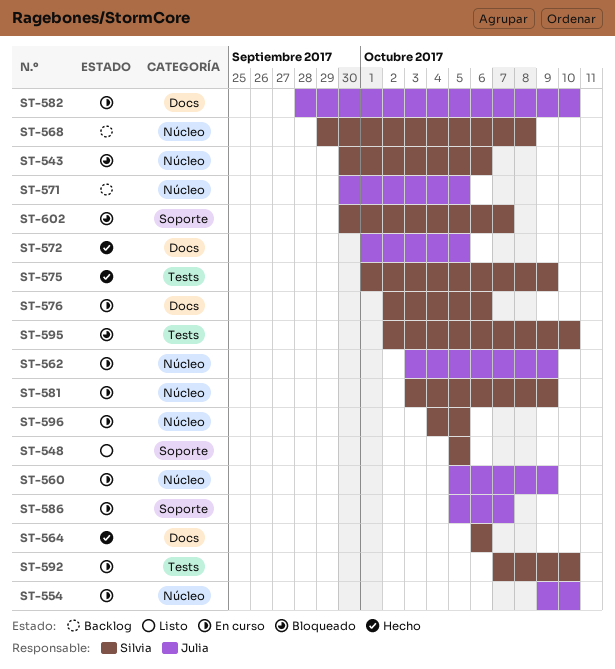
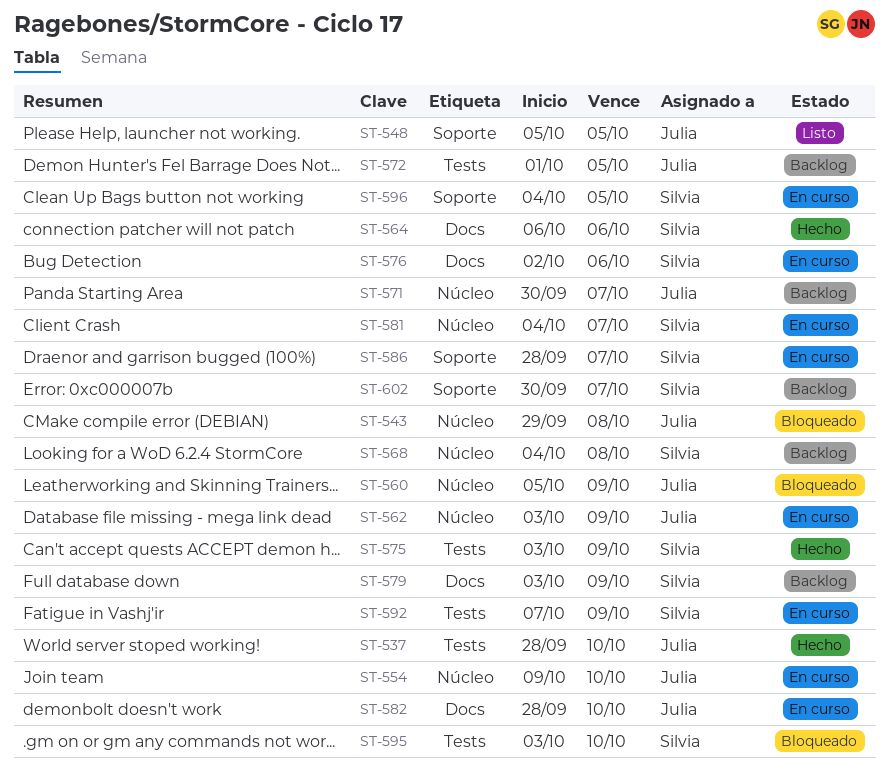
ST-537: none -> present
ST-543, owner: Silvia -> Julia
ST-543, start: Sep 30 -> Sep 29
ST-543, due: Oct 6 -> Oct 8
ST-548, owner: Silvia -> Julia
ST-560, status: En curso -> Bloqueado
ST-568, start: Sep 29 -> Oct 4
ST-571, due: Oct 5 -> Oct 7
ST-572, status: Hecho -> Backlog
ST-572, label: Docs -> Tests
ST-575, start: Oct 1 -> Oct 3
ST-579: none -> present
ST-581, start: Oct 3 -> Oct 4
ST-581, due: Oct 9 -> Oct 7
ST-586, owner: Julia -> Silvia
ST-586, start: Oct 5 -> Sep 28
ST-592, due: Oct 10 -> Oct 9
ST-595, start: Oct 2 -> Oct 3
ST-596, label: Núcleo -> Soporte
ST-602, status: Bloqueado -> Backlog

